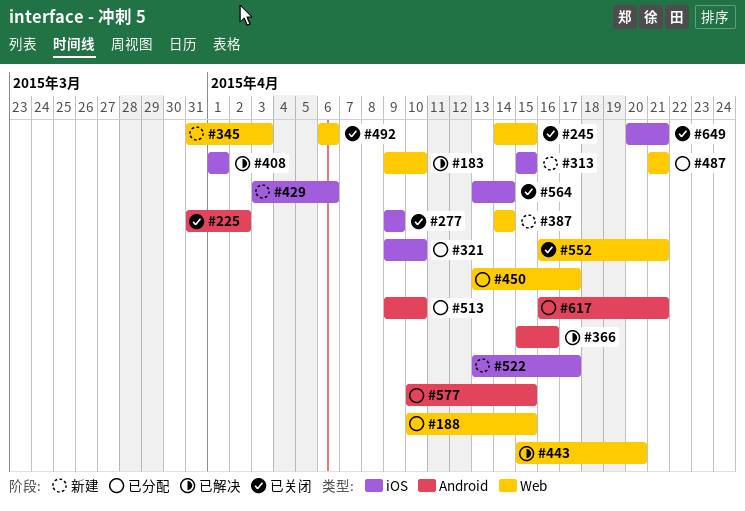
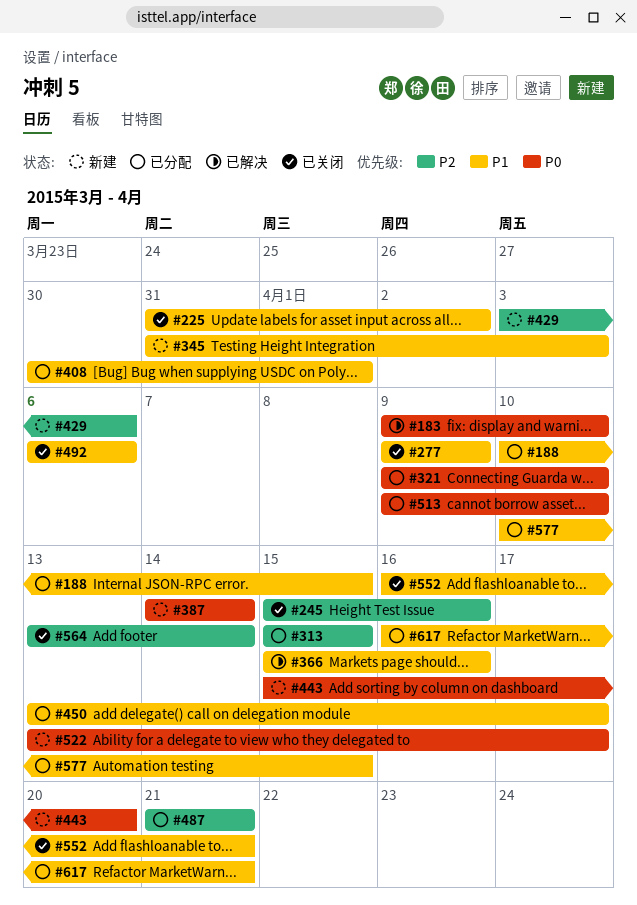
#245, start: Apr 14 -> Apr 15
#245, due: Apr 15 -> Apr 16
#313, status: 新建 -> 已分配
#408, status: 已解决 -> 已分配
#408, start: Apr 1 -> Mar 30
#443, status: 已解决 -> 新建
#649: present -> none

